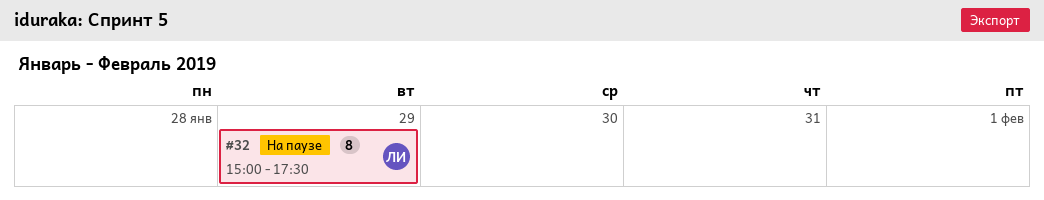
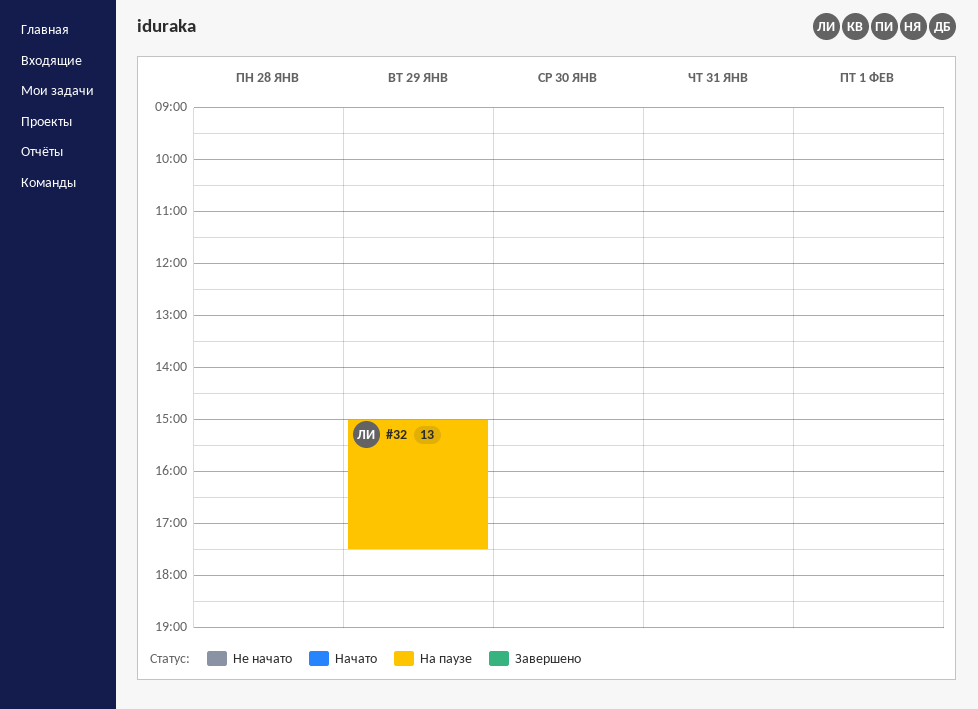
#32, estimate: 8 -> 13

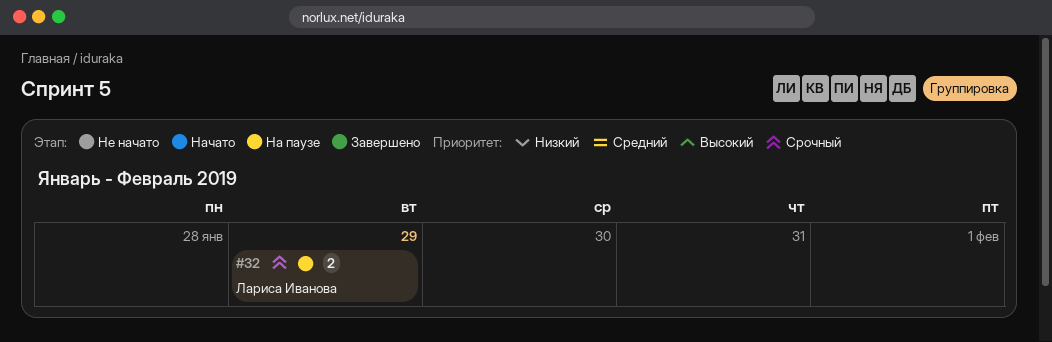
#32, estimate: 13 -> 2

